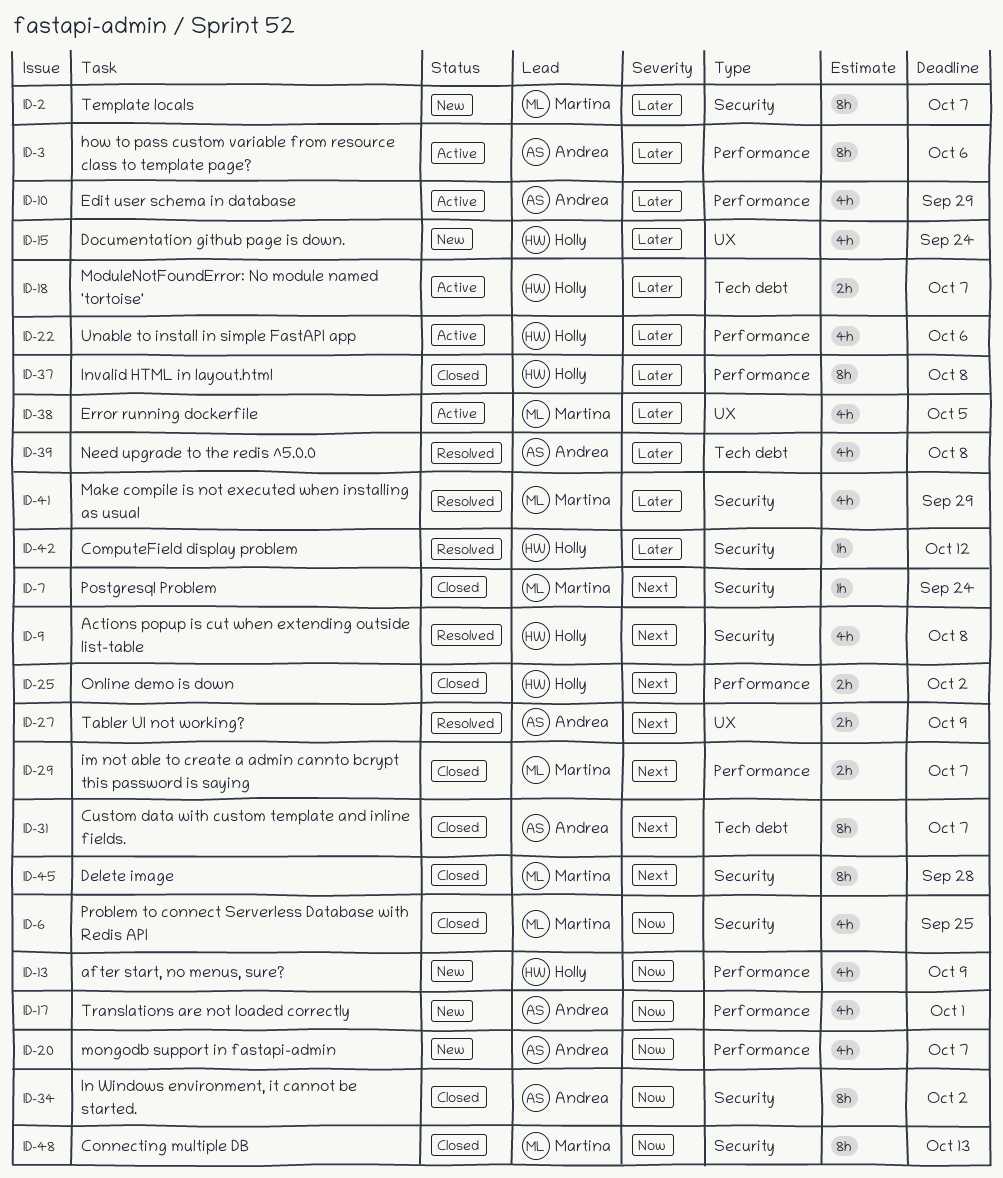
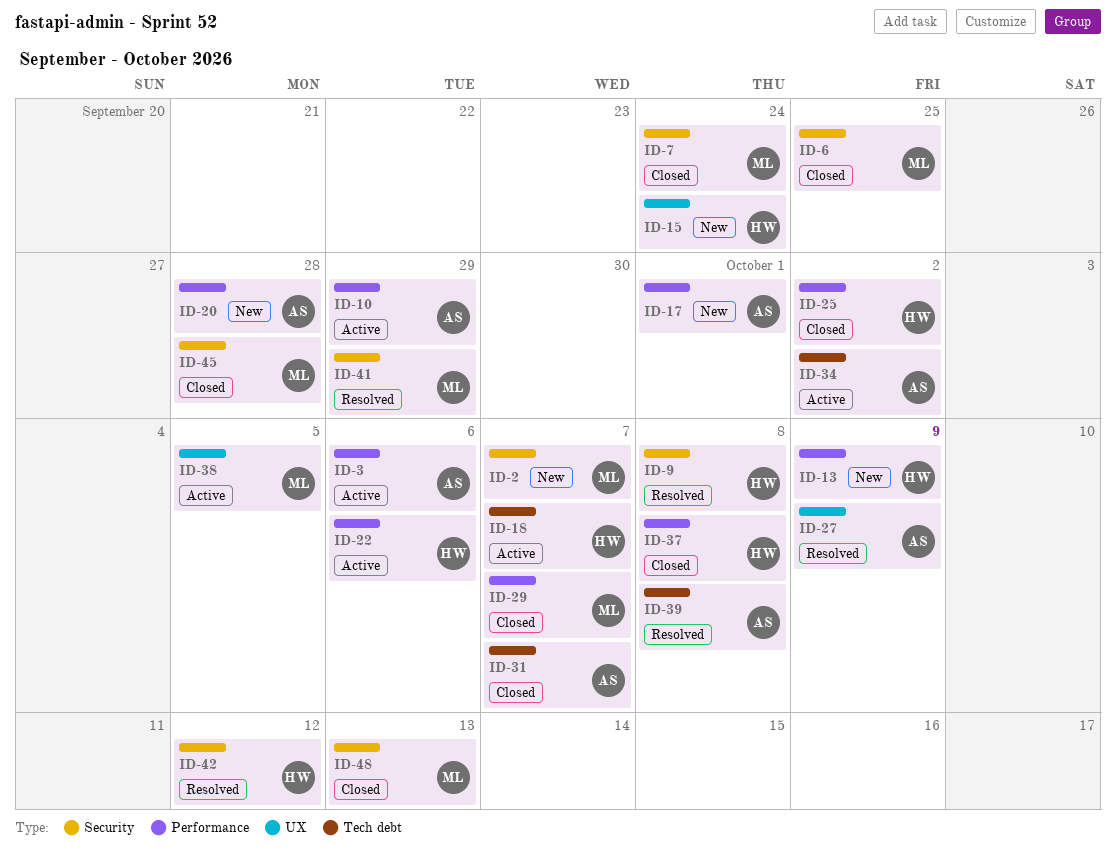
ID-20, due: Oct 7 -> Sep 28
ID-34, status: Closed -> Active
ID-34, label: Security -> Tech debt

